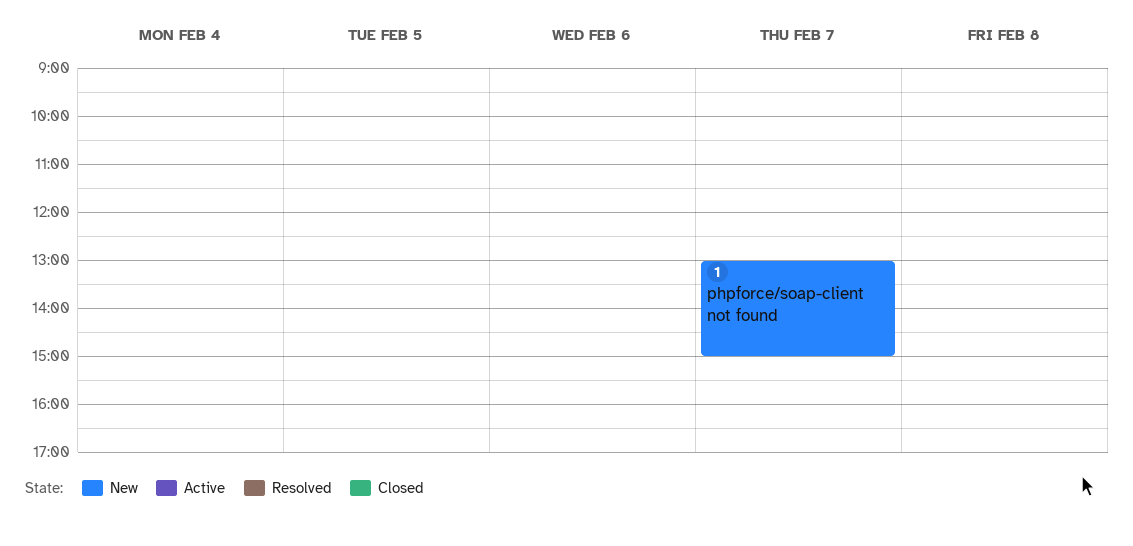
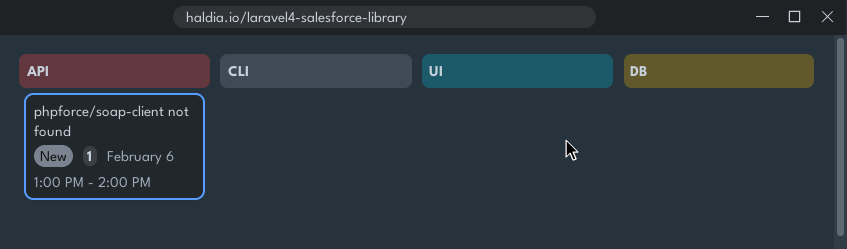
phpforce/soap-client not found, day: Feb 7 -> Feb 6
phpforce/soap-client not found, ends: 15:00 -> 14:00

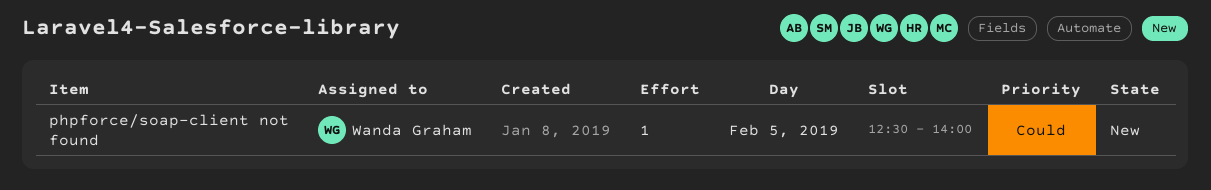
phpforce/soap-client not found, day: Feb 6 -> Feb 5
phpforce/soap-client not found, begins: 13:00 -> 12:30

